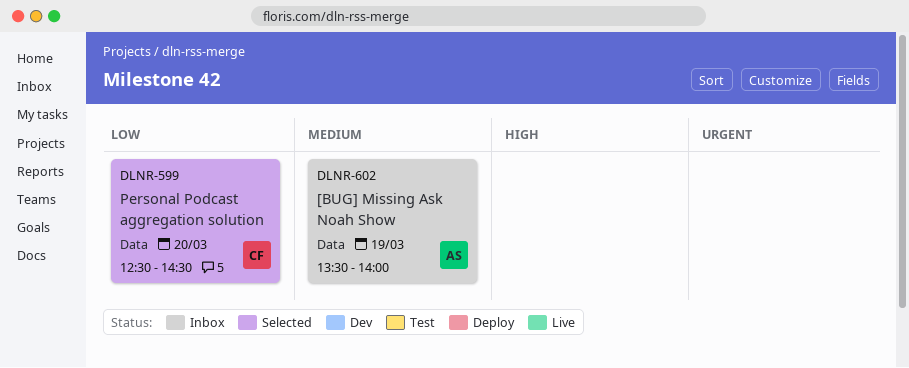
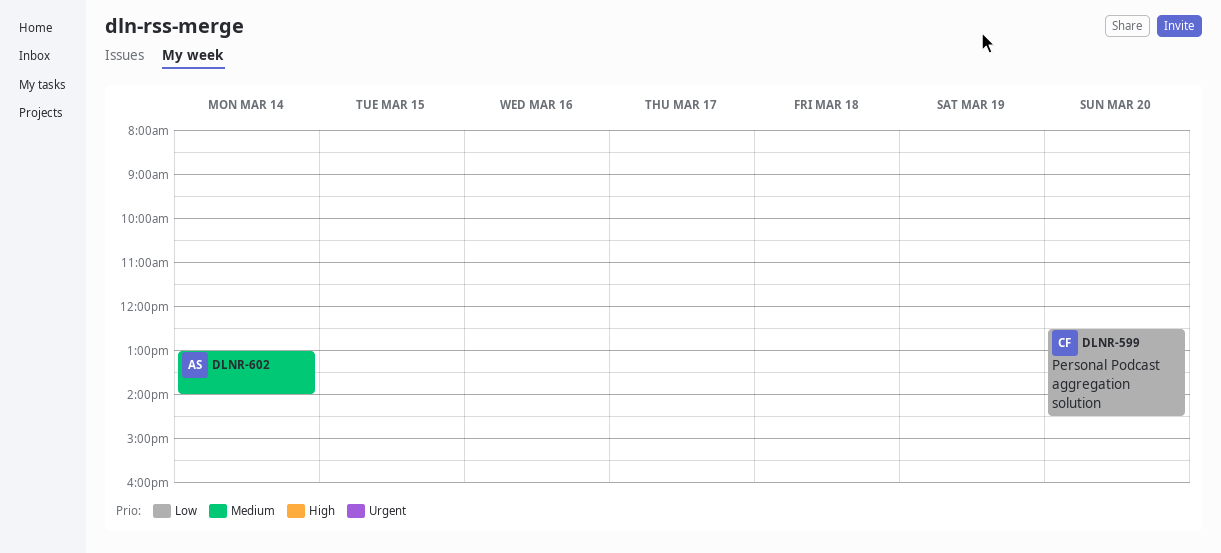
DLNR-602, day: Mar 19 -> Mar 14
DLNR-602, begins: 13:30 -> 13:00

